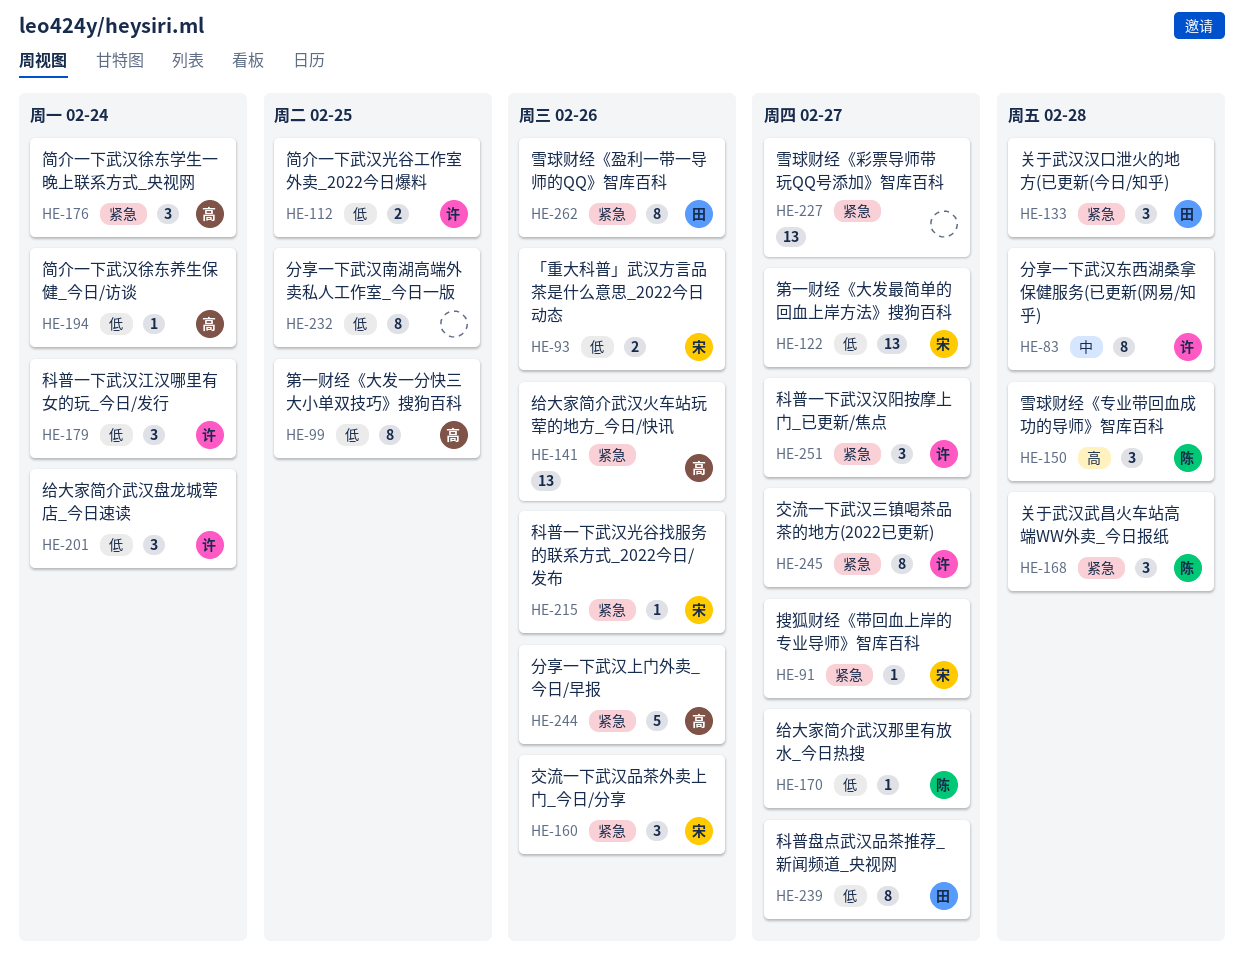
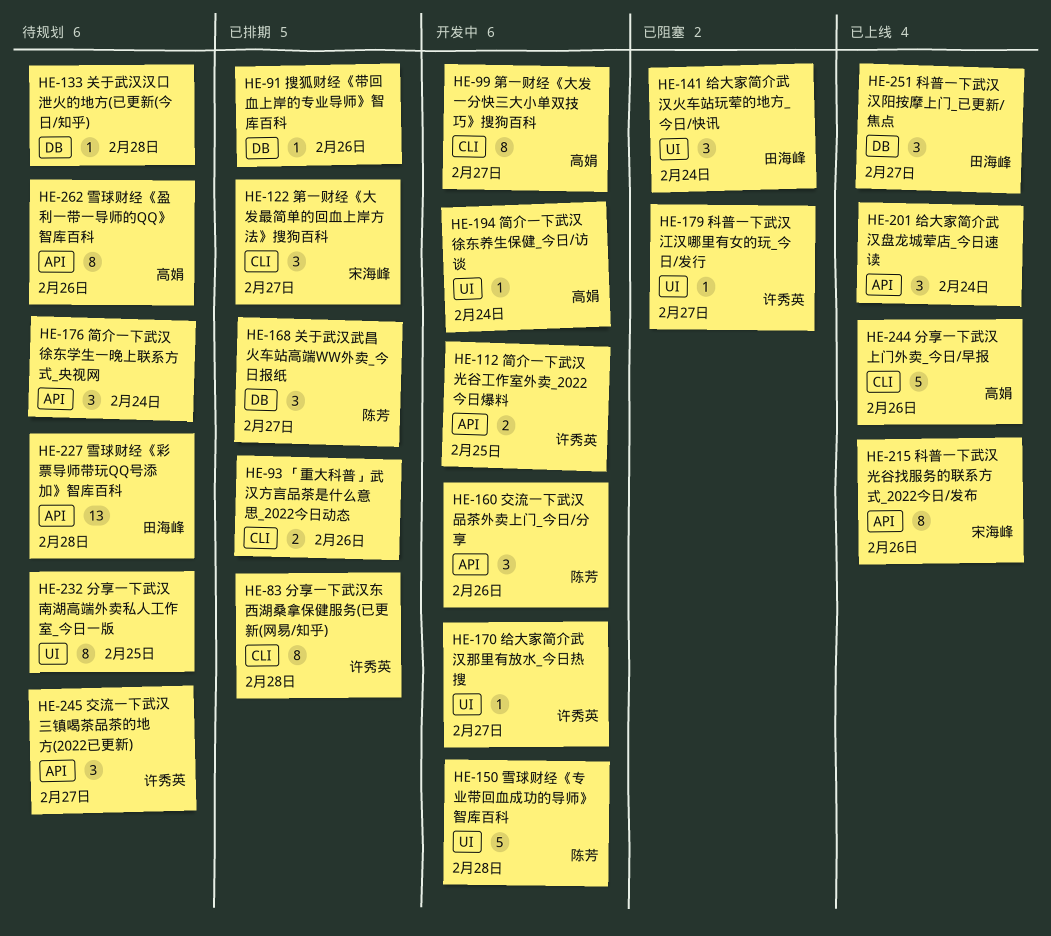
HE-91, owner: 宋海峰 -> none
HE-91, due: Feb 27 -> Feb 26
HE-93, owner: 宋海峰 -> none
HE-99, due: Feb 25 -> Feb 27
HE-122, estimate: 13 -> 3
HE-133, owner: 田海峰 -> none
HE-133, estimate: 3 -> 1
HE-141, owner: 高娟 -> 田海峰
HE-141, estimate: 13 -> 3
HE-141, due: Feb 26 -> Feb 24
HE-150, estimate: 3 -> 5
HE-160, owner: 宋海峰 -> 陈芳
HE-168, due: Feb 28 -> Feb 27
HE-170, owner: 陈芳 -> 许秀英
HE-176, owner: 高娟 -> none
HE-179, estimate: 3 -> 1
HE-179, due: Feb 24 -> Feb 27
HE-201, owner: 许秀英 -> none
HE-215, estimate: 1 -> 8
HE-227, owner: none -> 田海峰
HE-227, due: Feb 27 -> Feb 28
HE-239: present -> none
HE-245, estimate: 8 -> 3
HE-251, owner: 许秀英 -> 田海峰
HE-262, owner: 田海峰 -> 高娟

